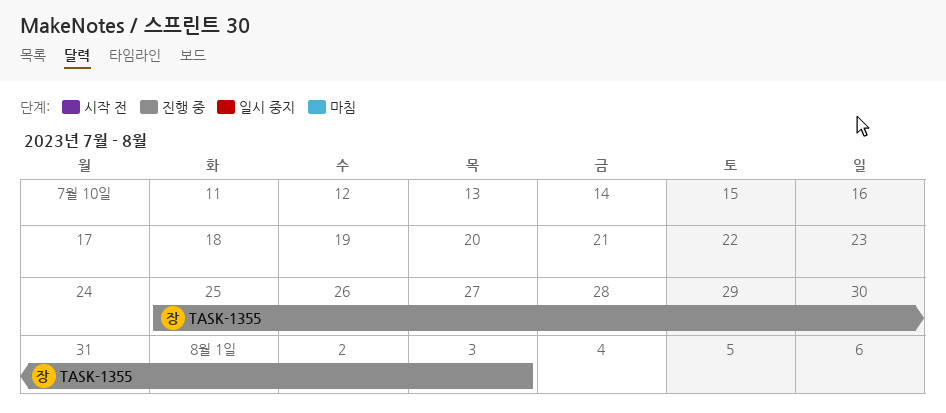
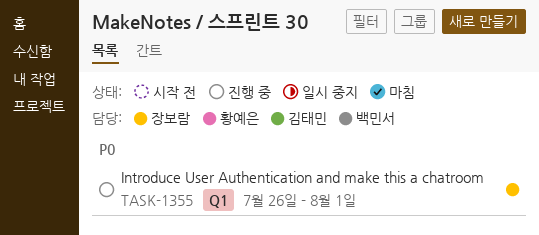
TASK-1355, start: Jul 25 -> Jul 26
TASK-1355, due: Aug 3 -> Aug 1

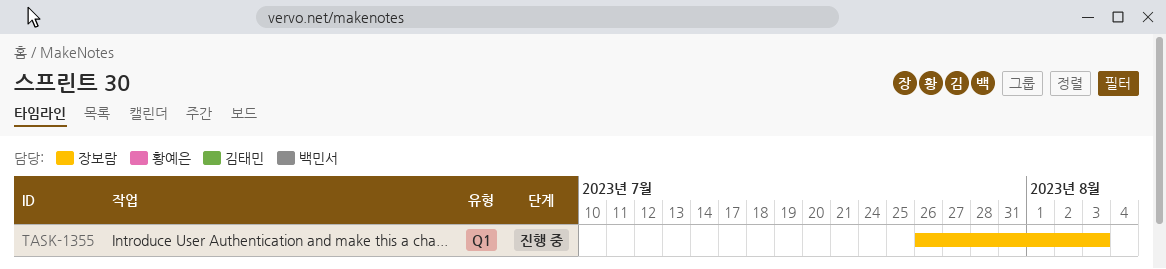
TASK-1355, due: Aug 1 -> Aug 3

